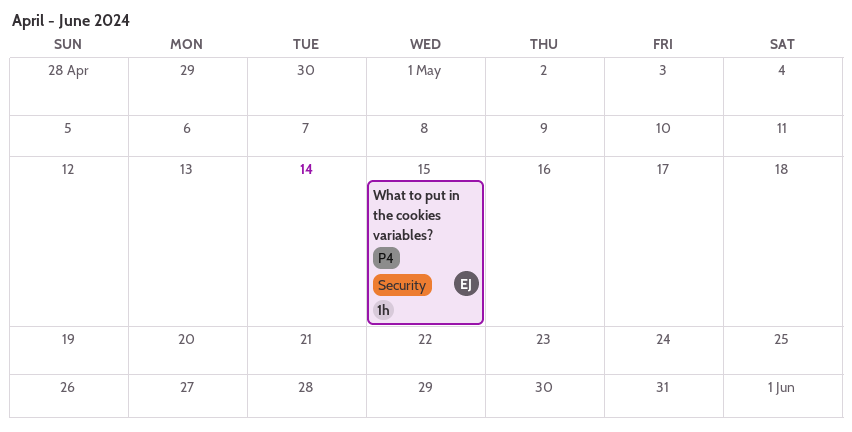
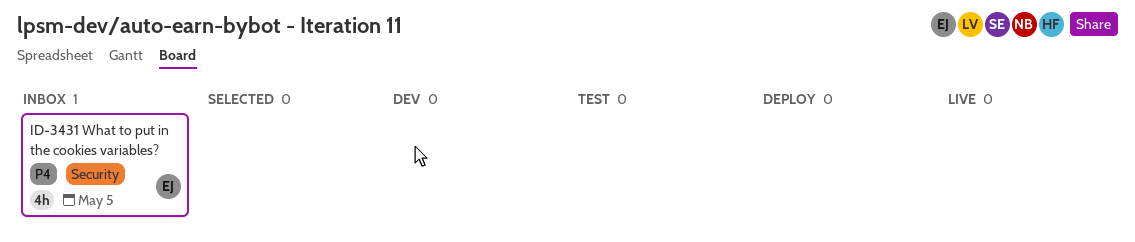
What to put in the cookies variables?, estimate: 1h -> 4h
What to put in the cookies variables?, due: May 15 -> May 5

